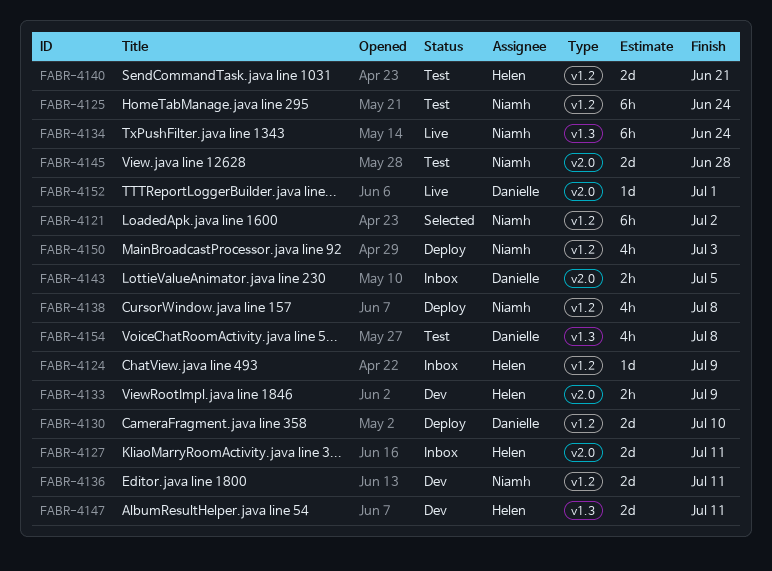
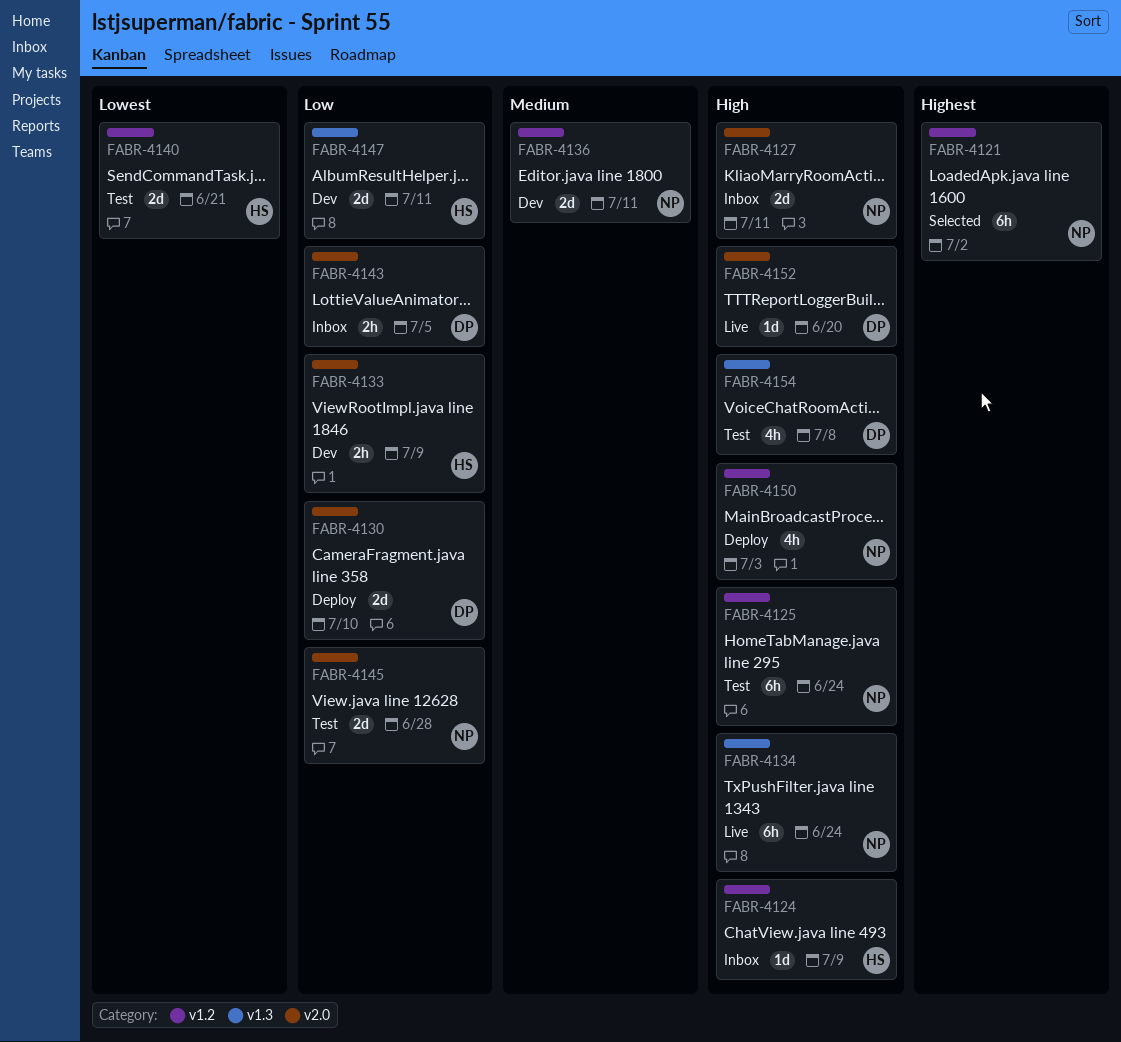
FABR-4127, owner: Helen -> Niamh
FABR-4130, label: v1.2 -> v2.0
FABR-4138: present -> none
FABR-4152, due: Jul 1 -> Jun 20

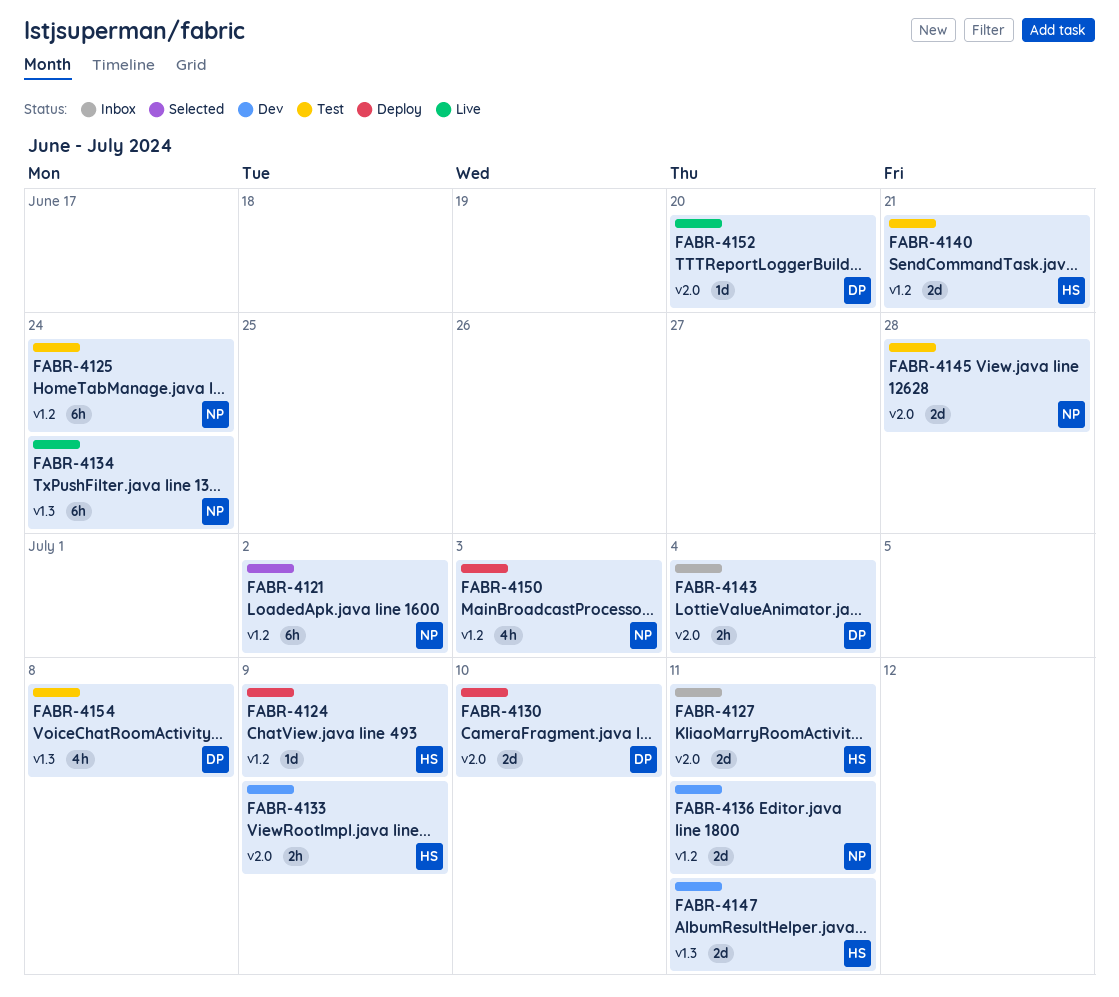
FABR-4124, status: Inbox -> Deploy
FABR-4127, owner: NP -> HS
FABR-4143, due: Jul 5 -> Jul 4

